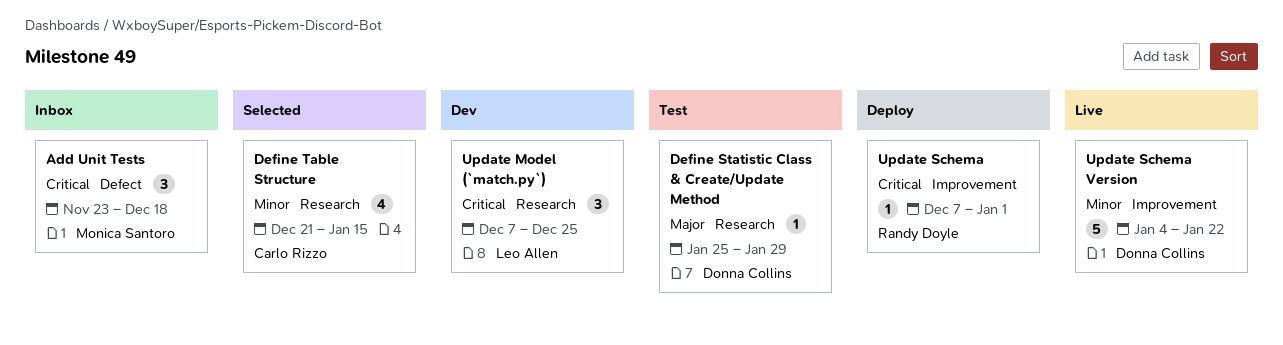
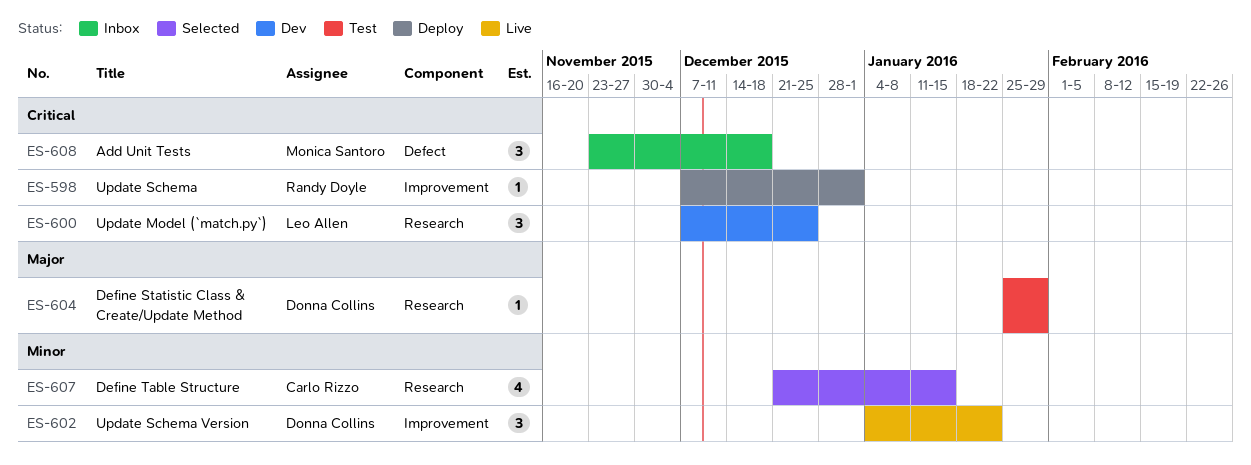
Update Schema Version, estimate: 5 -> 3

